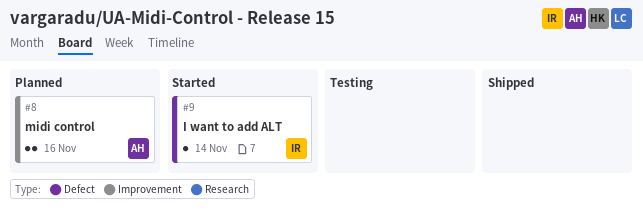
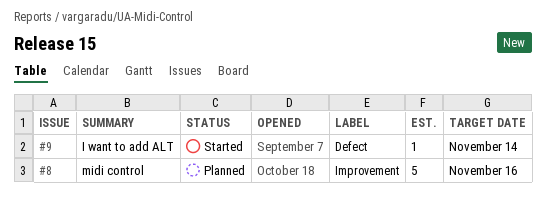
#8, estimate: 2 -> 5

